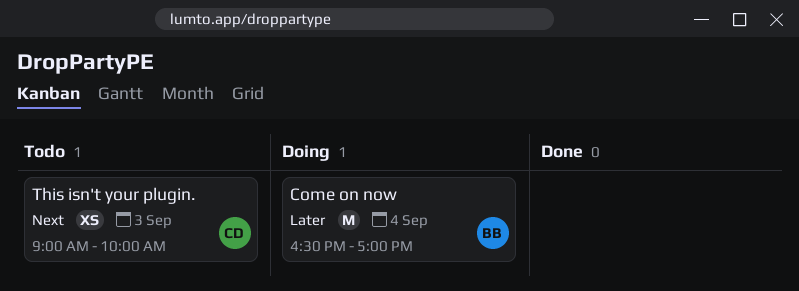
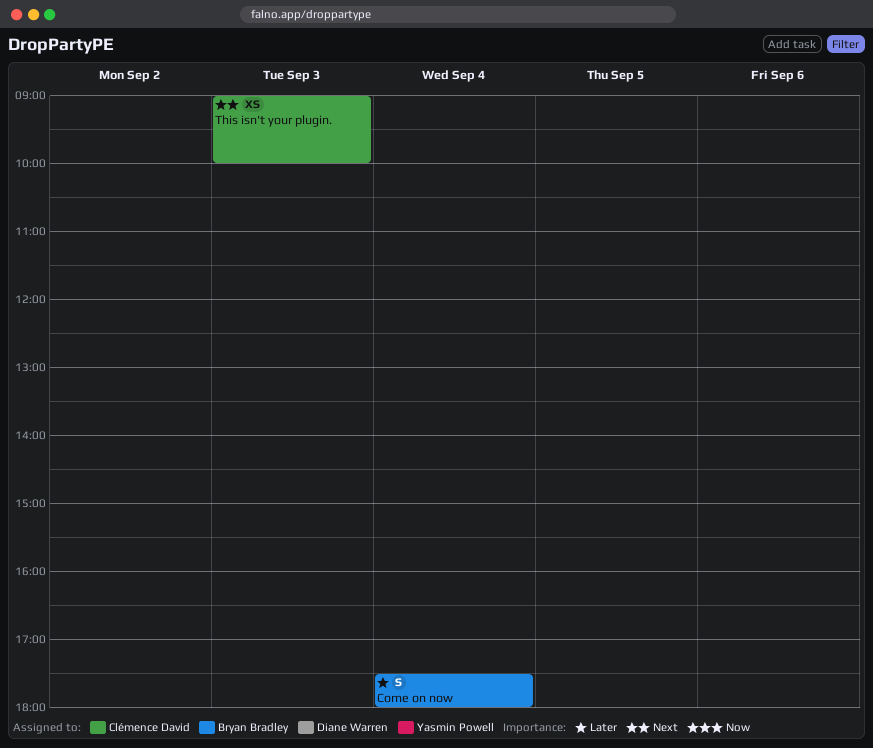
Come on now, estimate: M -> S
Come on now, begins: 16:30 -> 17:30
Come on now, ends: 17:00 -> 18:00

